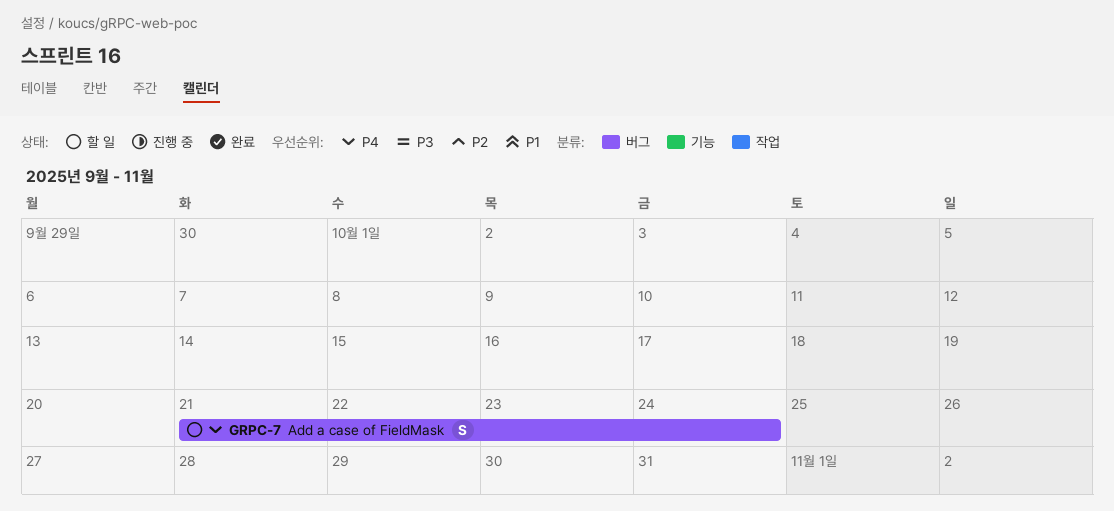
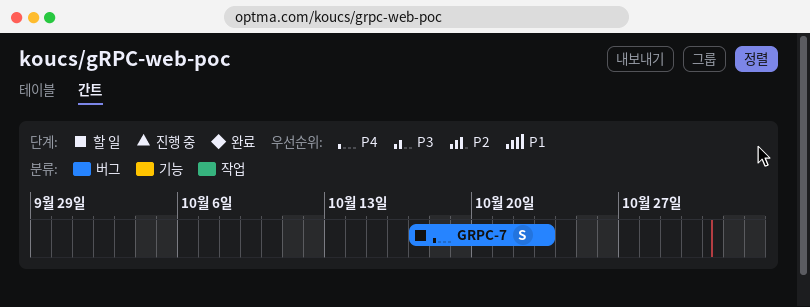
GRPC-7, start: Oct 21 -> Oct 17
GRPC-7, due: Oct 24 -> Oct 23

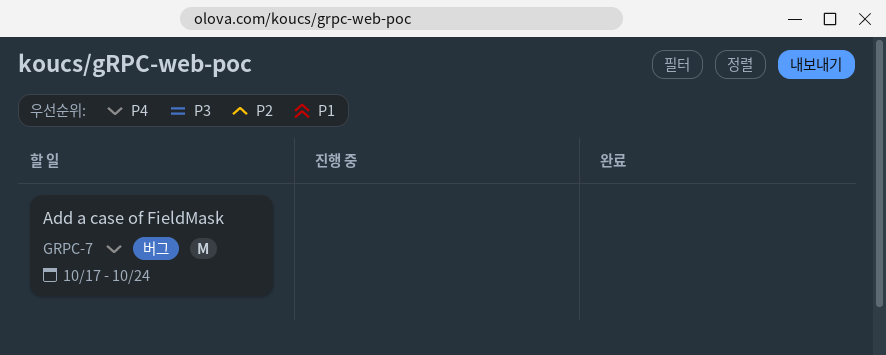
GRPC-7, estimate: S -> M
GRPC-7, due: Oct 23 -> Oct 24

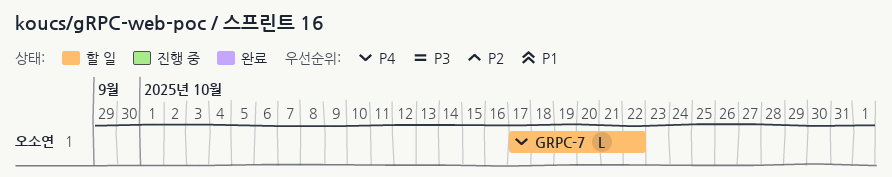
GRPC-7, estimate: M -> L
GRPC-7, due: Oct 24 -> Oct 22

